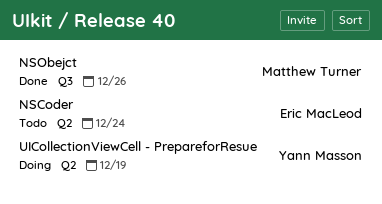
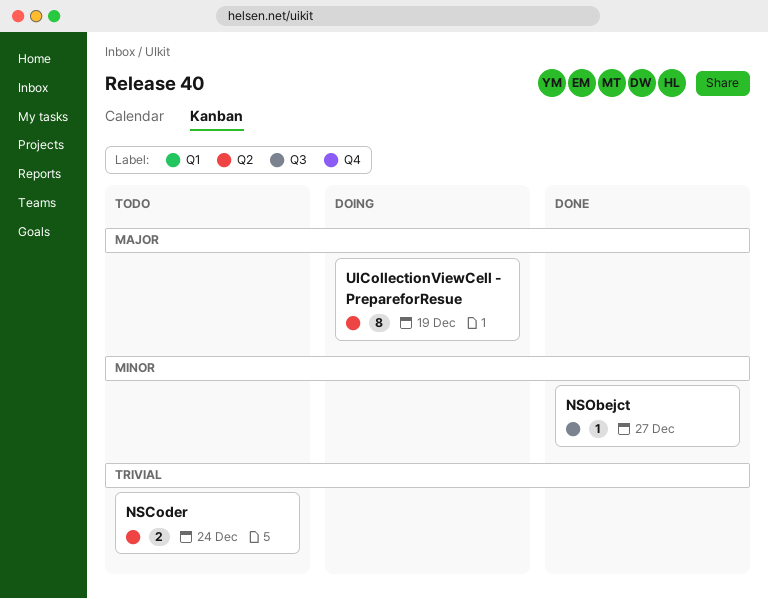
NSObejct, due: Dec 26 -> Dec 27

